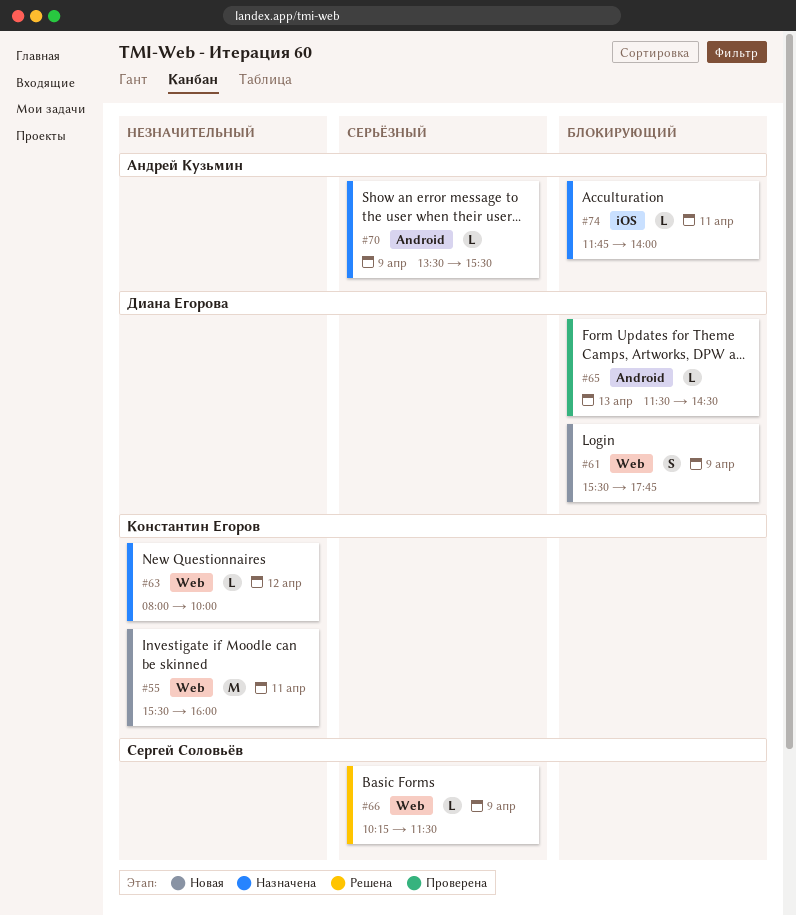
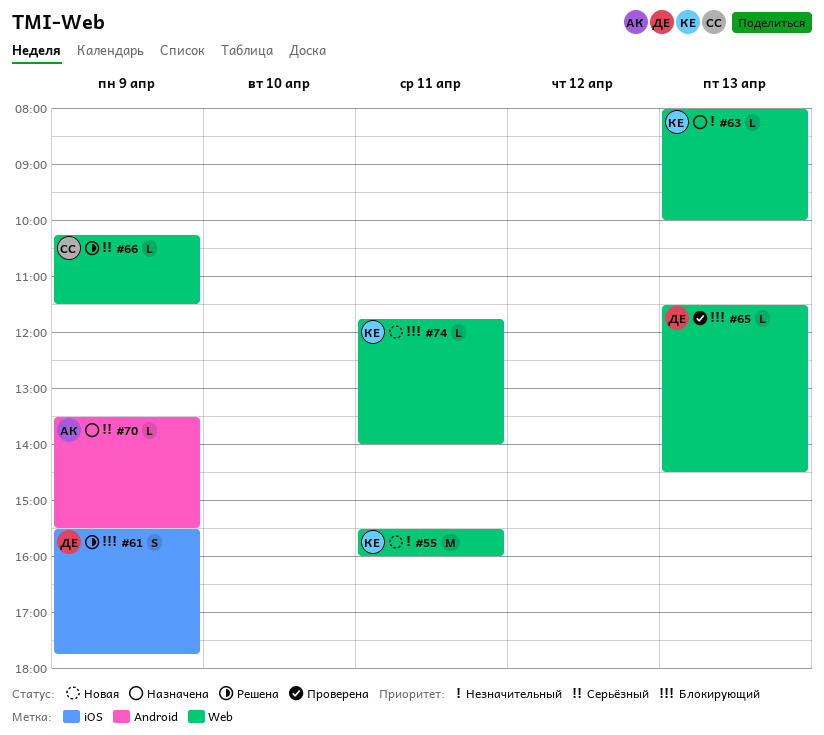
#61, status: Новая -> Решена
#61, label: Web -> iOS
#63, day: Apr 12 -> Apr 13
#65, label: Android -> Web
#74, status: Назначена -> Новая
#74, owner: Андрей Кузьмин -> Константин Егоров
#74, label: iOS -> Web

